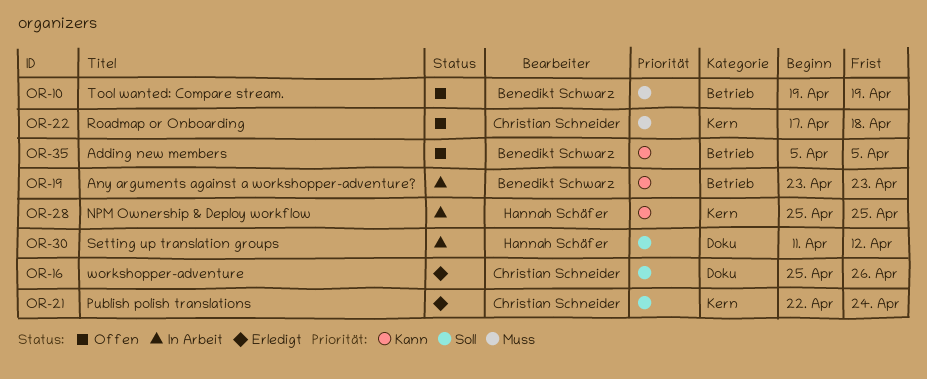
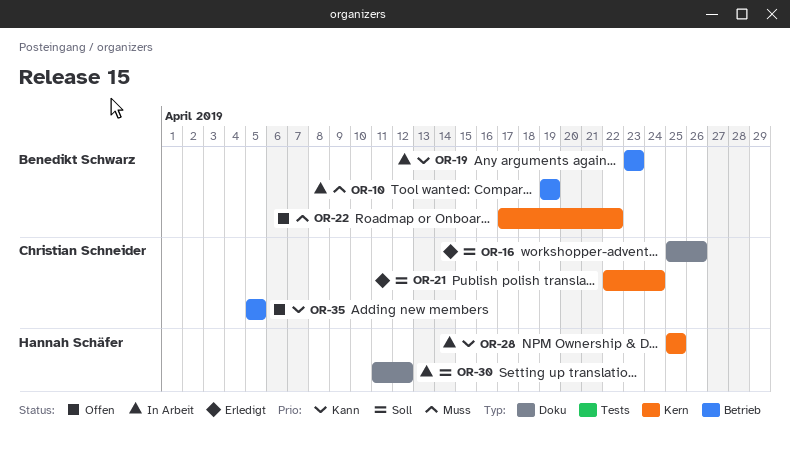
OR-10, status: Offen -> In Arbeit
OR-22, owner: Christian Schneider -> Benedikt Schwarz
OR-22, due: Apr 18 -> Apr 22
OR-35, owner: Benedikt Schwarz -> Christian Schneider

